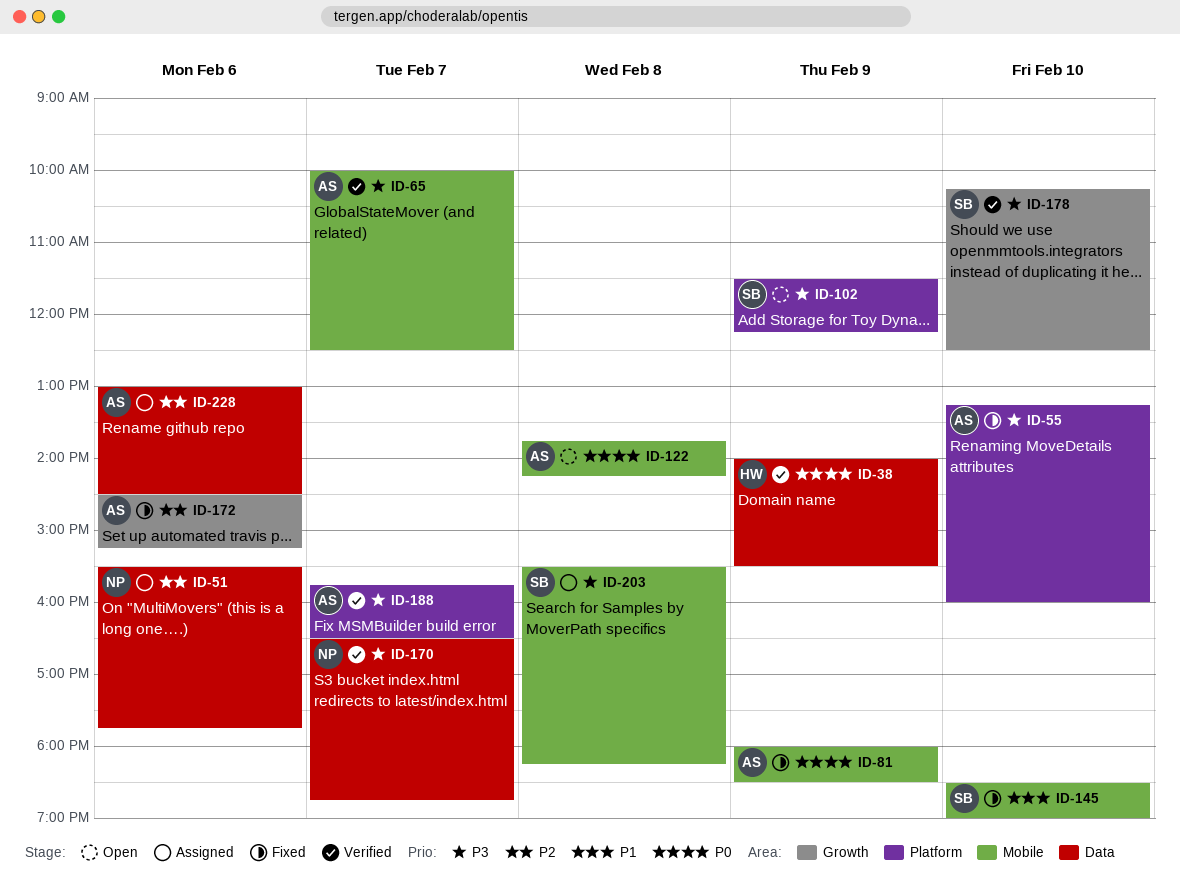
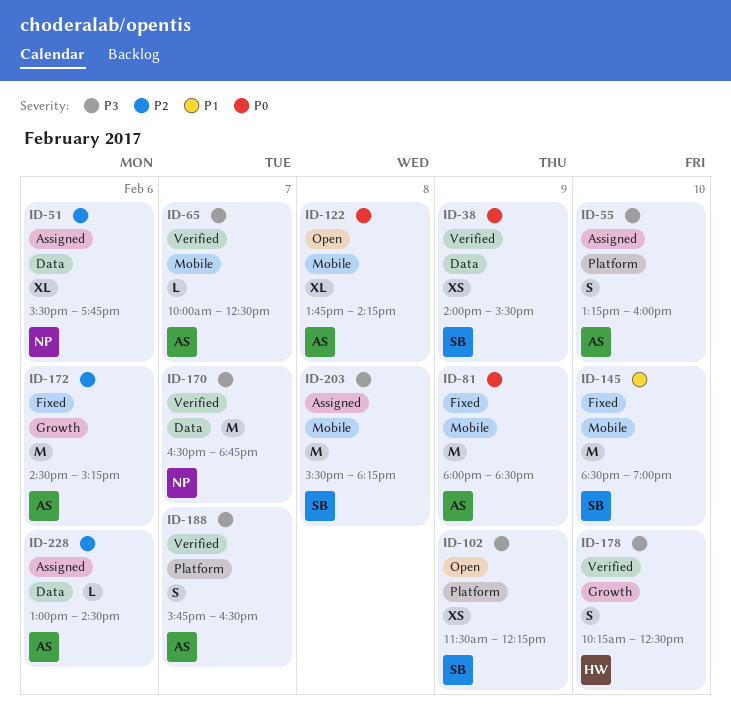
ID-38, owner: HW -> SB
ID-55, status: Fixed -> Assigned
ID-178, owner: SB -> HW

